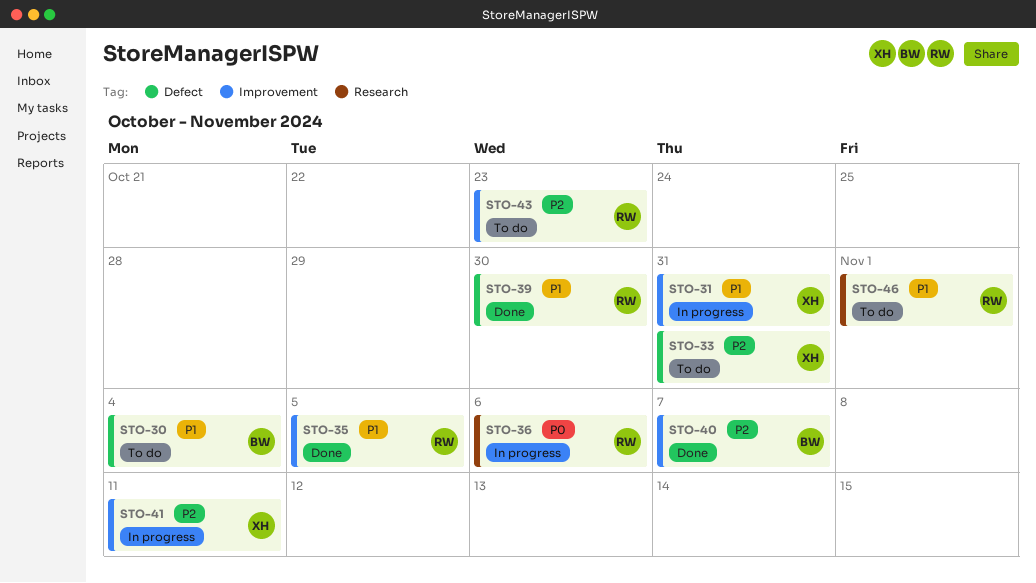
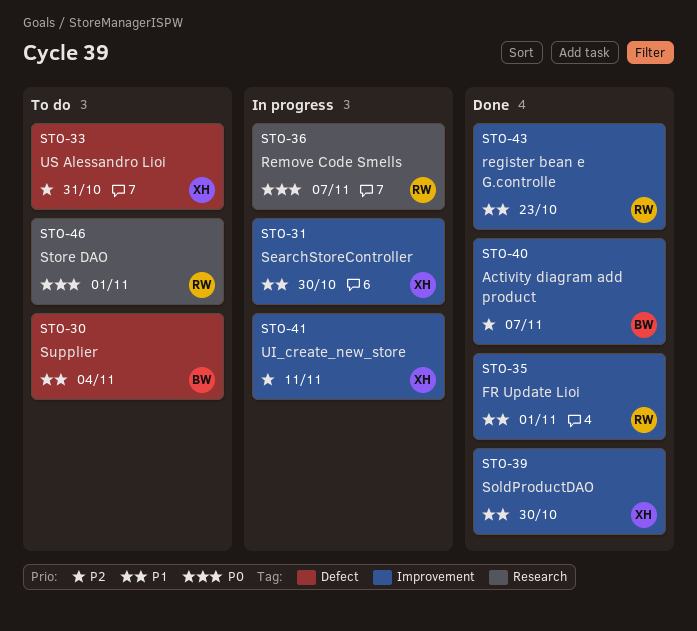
STO-31, due: Oct 31 -> Oct 30
STO-35, due: Nov 5 -> Nov 1
STO-36, due: Nov 6 -> Nov 7
STO-39, owner: RW -> XH
STO-39, label: Defect -> Improvement
STO-43, status: To do -> Done
STO-43, priority: P2 -> P1
STO-46, priority: P1 -> P0

